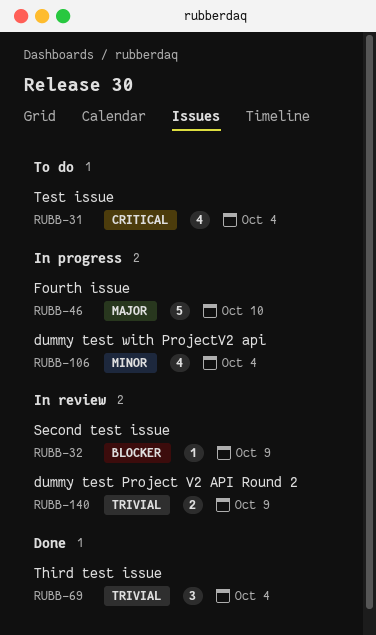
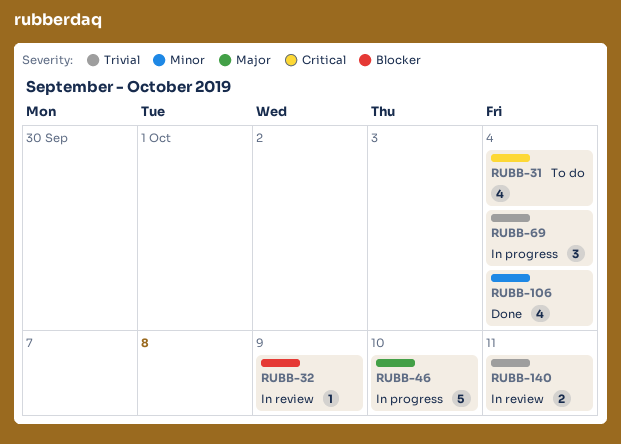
RUBB-69, status: Done -> In progress
RUBB-106, status: In progress -> Done
RUBB-140, due: Oct 9 -> Oct 11

